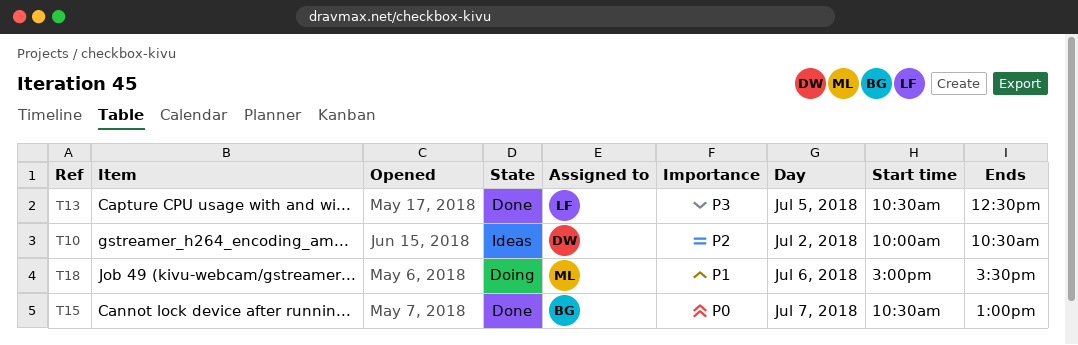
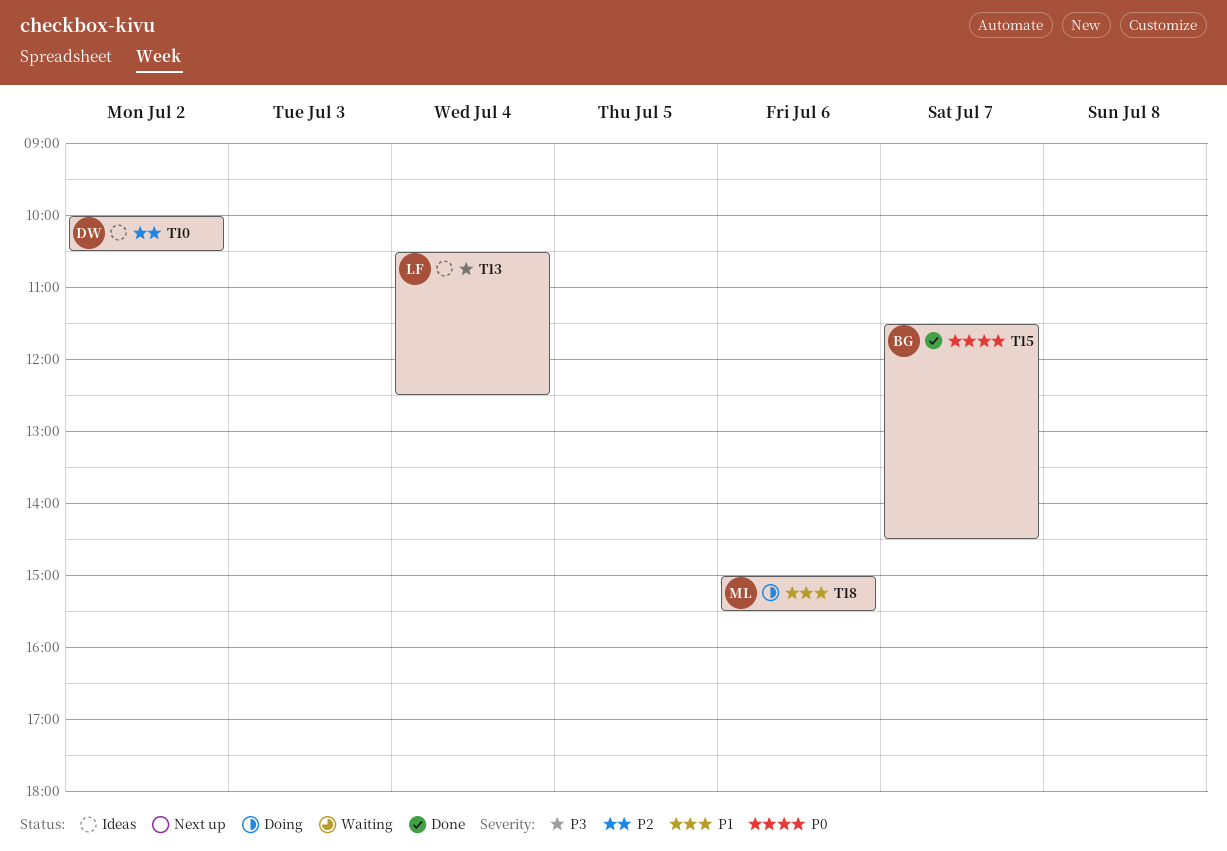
T13, status: Done -> Ideas
T13, day: Jul 5 -> Jul 4
T15, begins: 10:30 -> 11:30
T15, ends: 13:00 -> 14:30

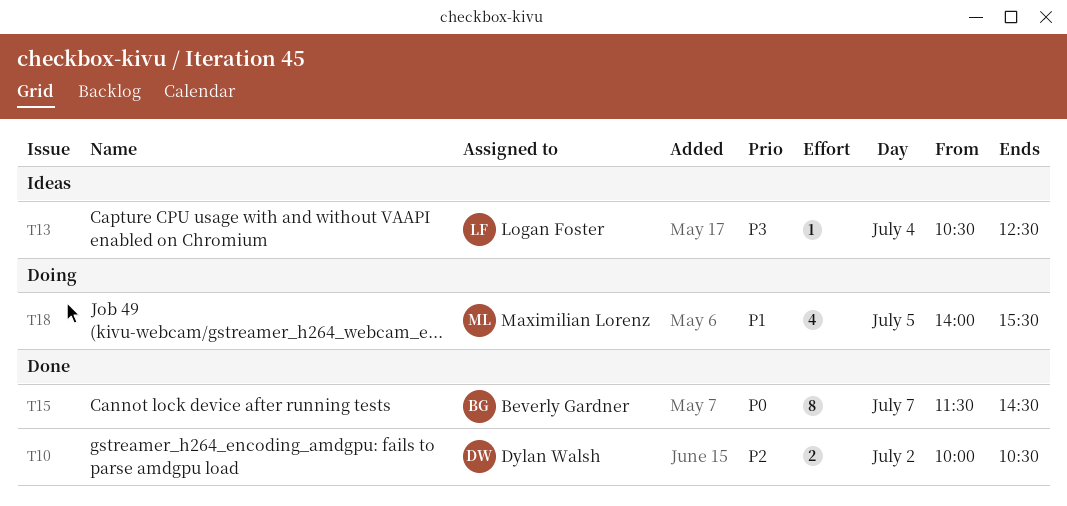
T10, status: Ideas -> Done
T18, day: Jul 6 -> Jul 5
T18, begins: 15:00 -> 14:00

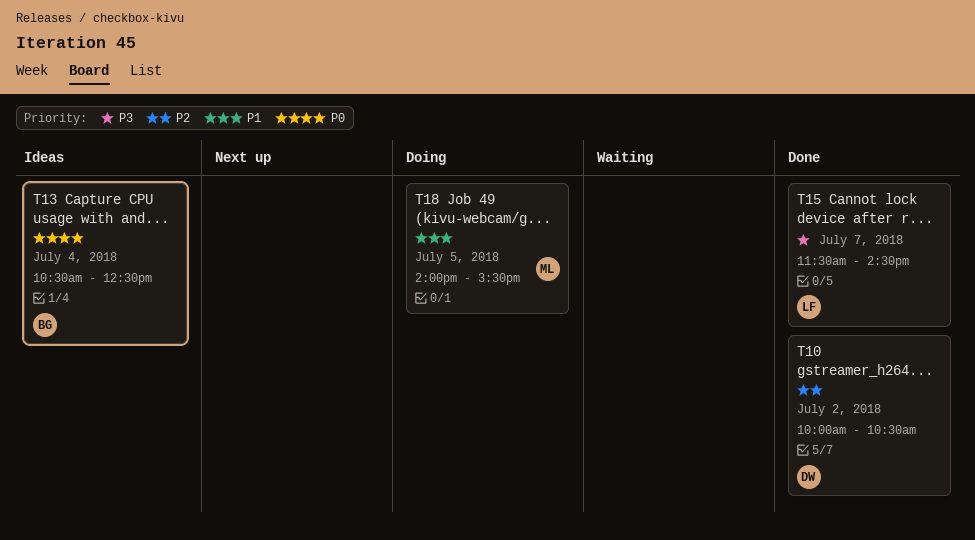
T13, owner: Logan Foster -> Beverly Gardner
T13, priority: P3 -> P0
T15, owner: Beverly Gardner -> Logan Foster
T15, priority: P0 -> P3

